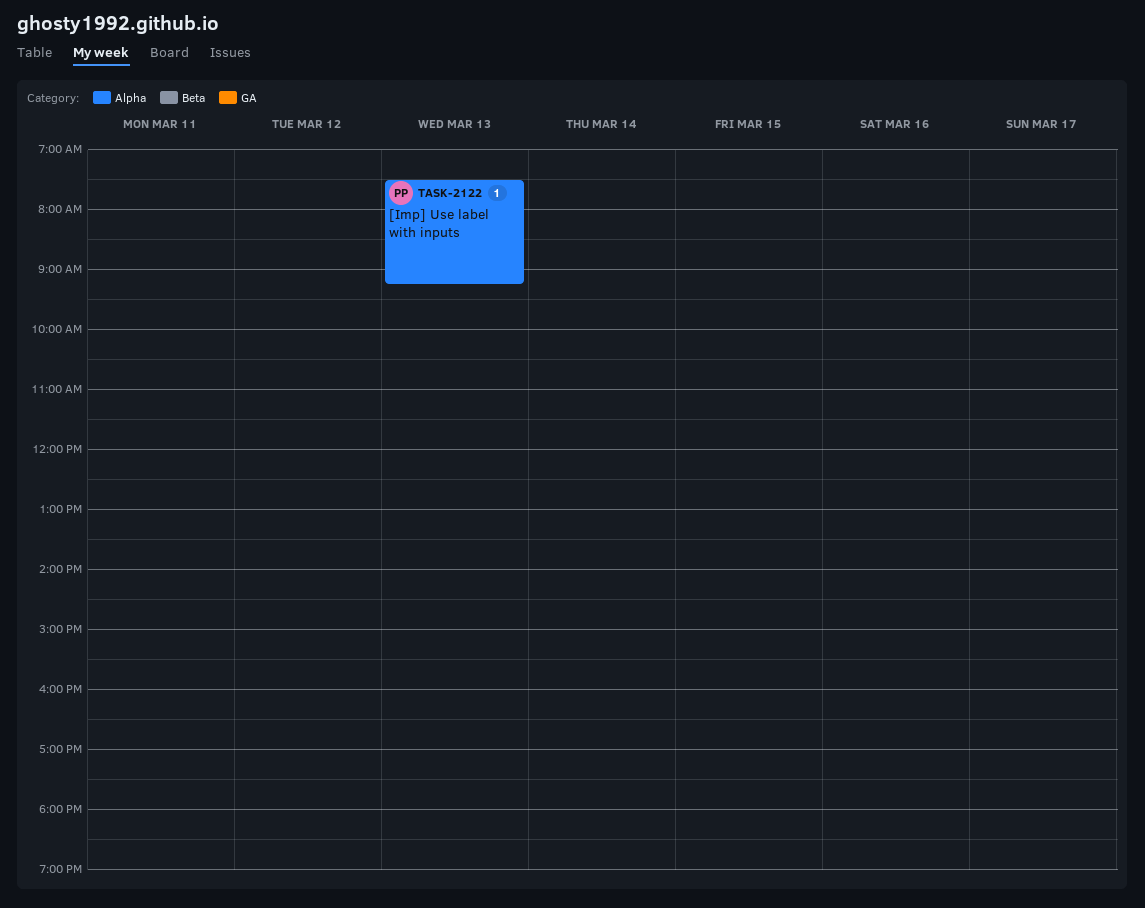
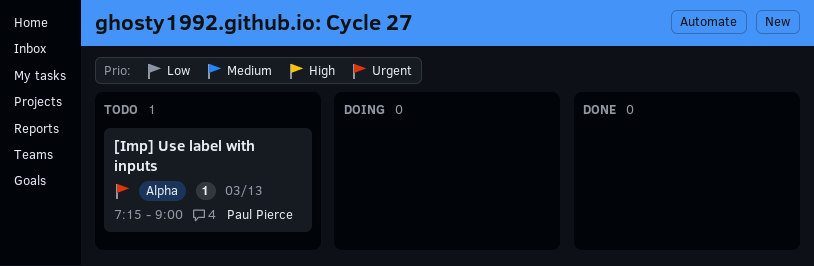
[Imp] Use label with inputs, begins: 07:30 -> 07:15
[Imp] Use label with inputs, ends: 09:15 -> 09:00

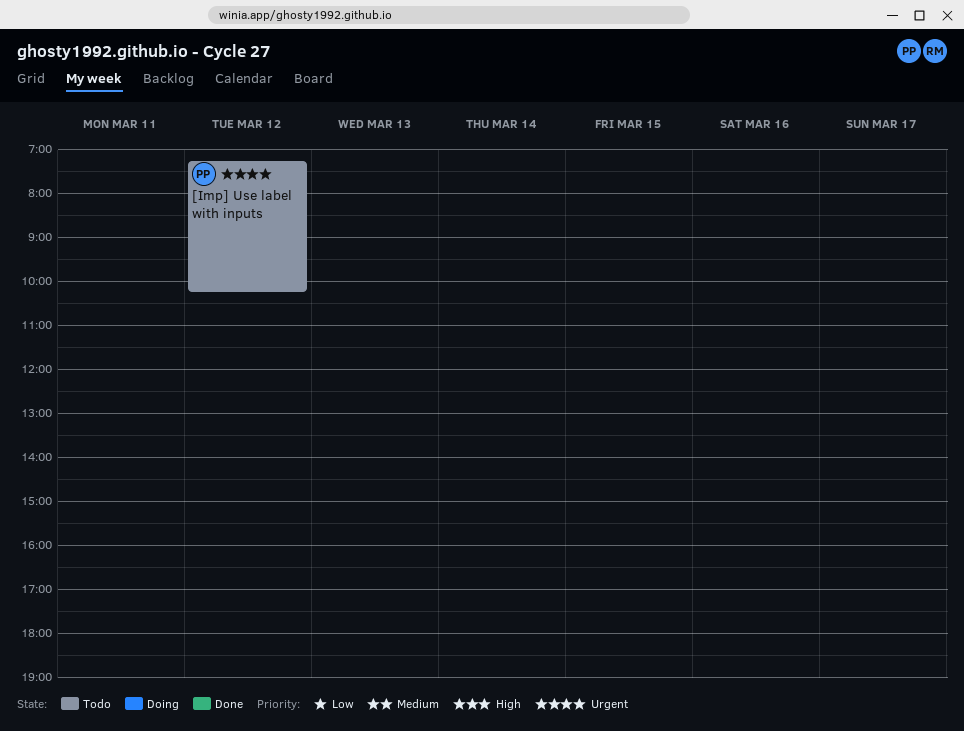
[Imp] Use label with inputs, day: Mar 13 -> Mar 12
[Imp] Use label with inputs, ends: 09:00 -> 10:15

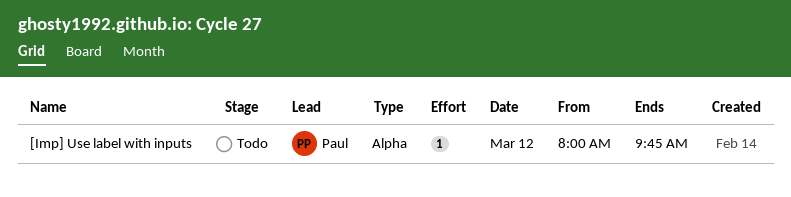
[Imp] Use label with inputs, begins: 07:15 -> 08:00
[Imp] Use label with inputs, ends: 10:15 -> 09:45

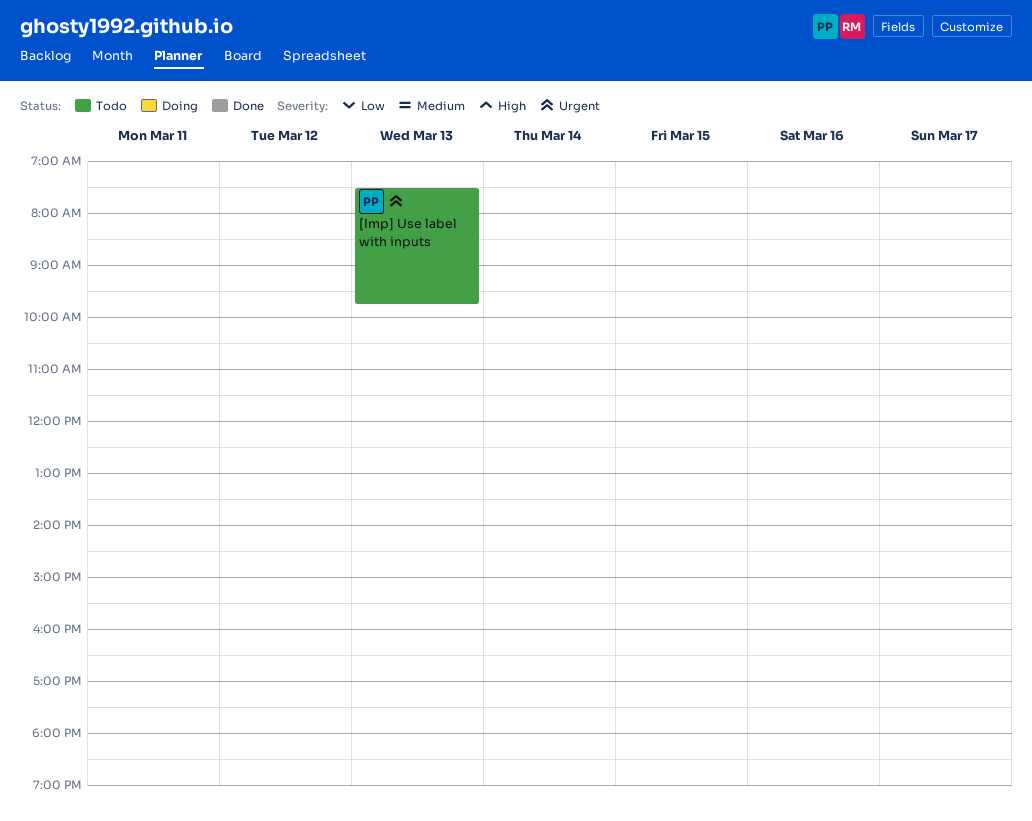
[Imp] Use label with inputs, day: Mar 12 -> Mar 13
[Imp] Use label with inputs, begins: 08:00 -> 07:30

